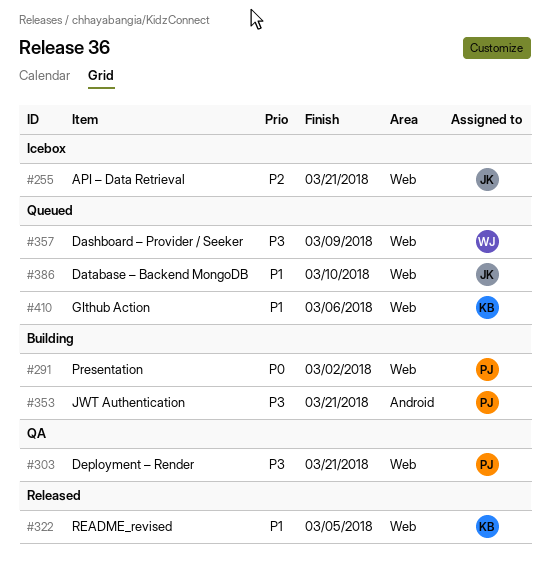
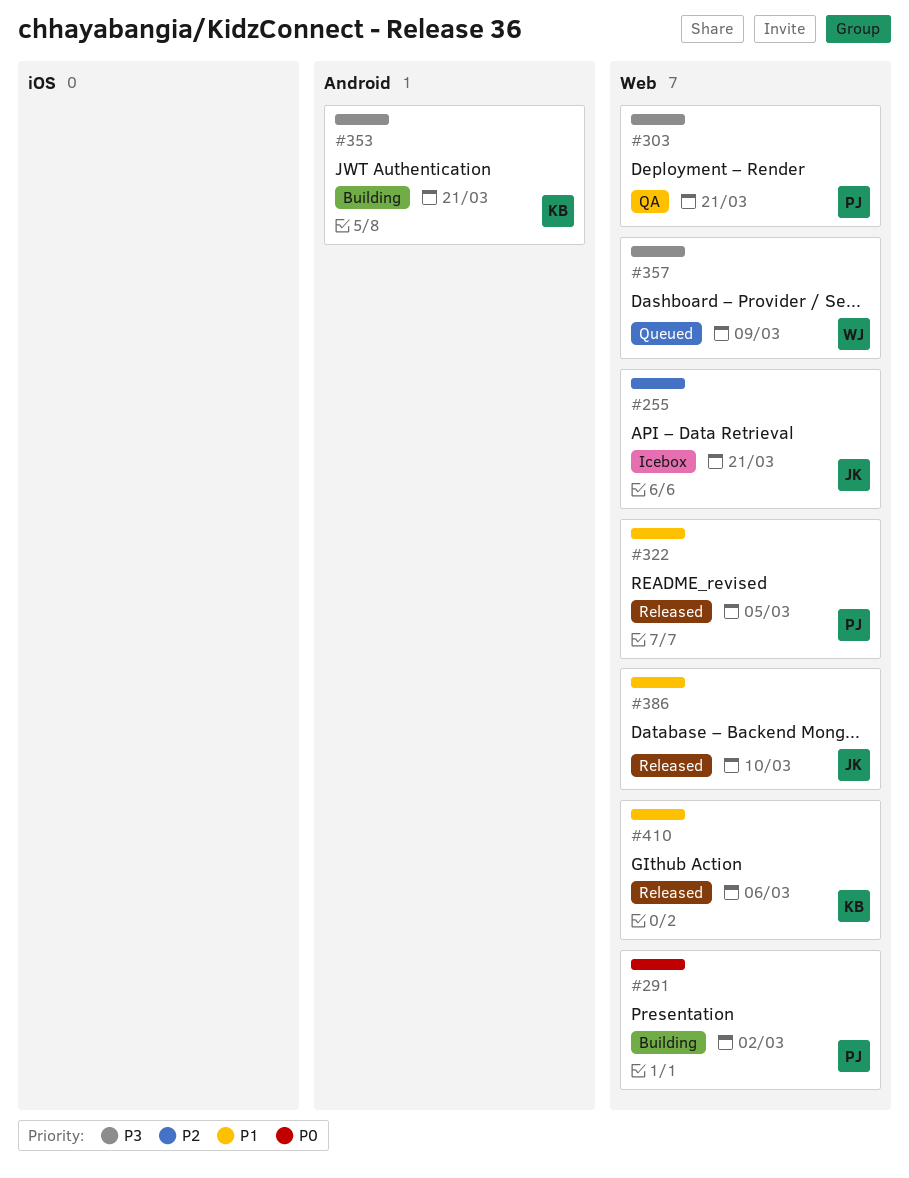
#322, owner: KB -> PJ
#353, owner: PJ -> KB
#386, status: Queued -> Released
#410, status: Queued -> Released

